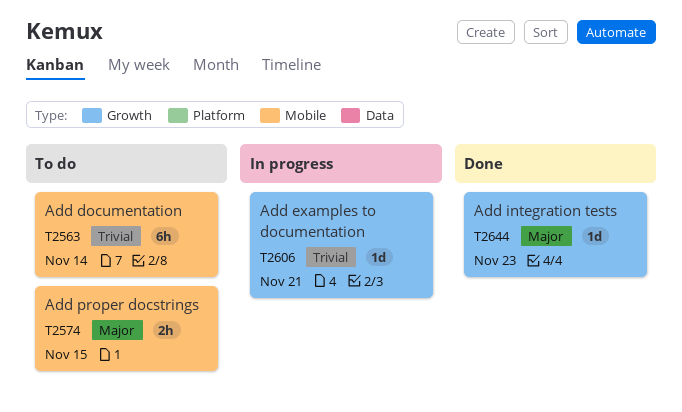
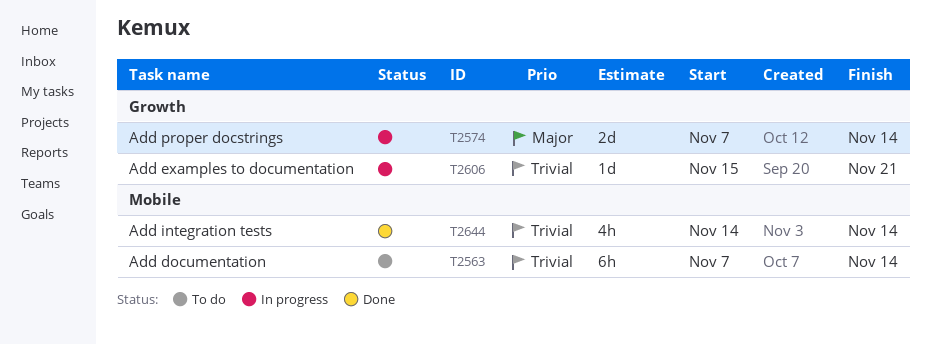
T2574, status: To do -> In progress
T2574, label: Mobile -> Growth
T2574, estimate: 2h -> 2d
T2574, due: Nov 15 -> Nov 14
T2644, priority: Major -> Trivial
T2644, label: Growth -> Mobile
T2644, estimate: 1d -> 4h
T2644, due: Nov 23 -> Nov 14

